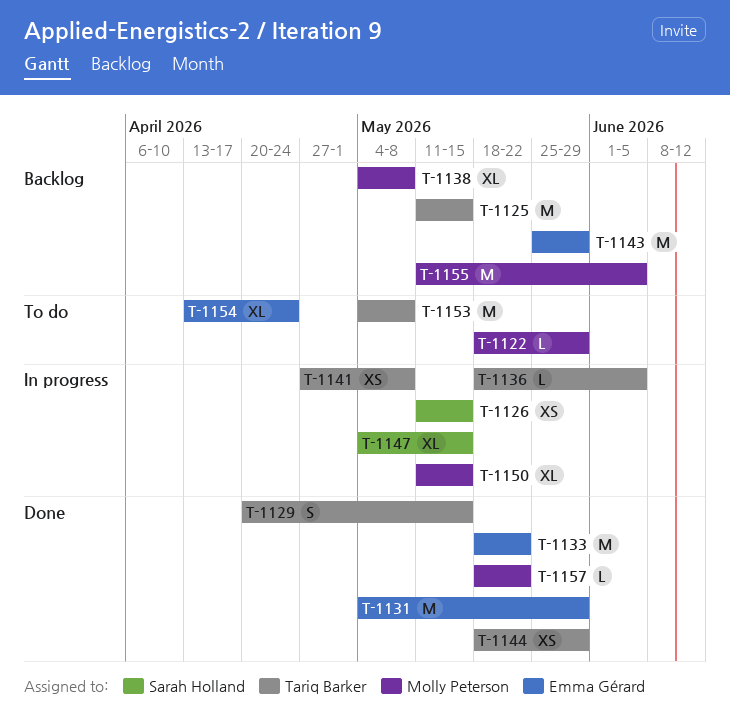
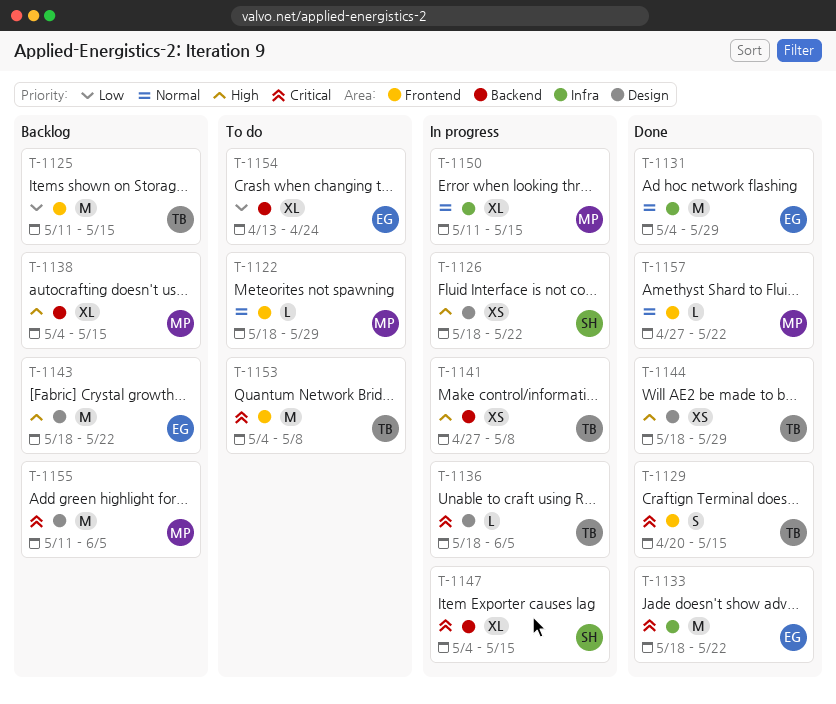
T-1126, start: May 11 -> May 18
T-1126, due: May 15 -> May 22
T-1138, due: May 8 -> May 15
T-1143, start: May 25 -> May 18
T-1143, due: May 29 -> May 22
T-1157, start: May 18 -> Apr 27

